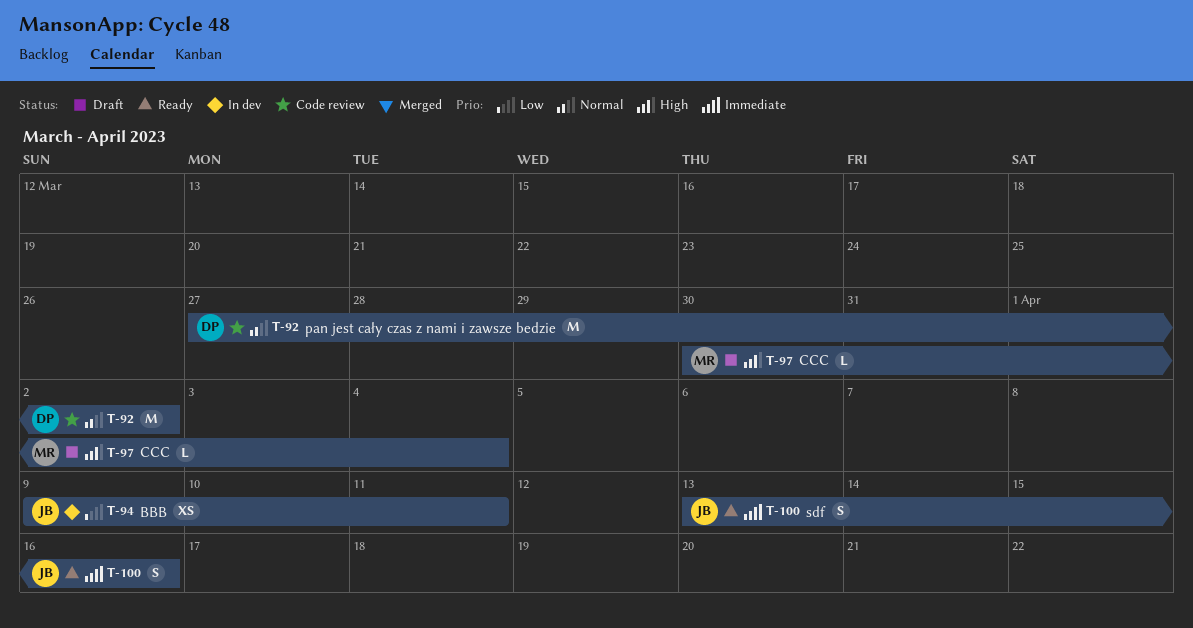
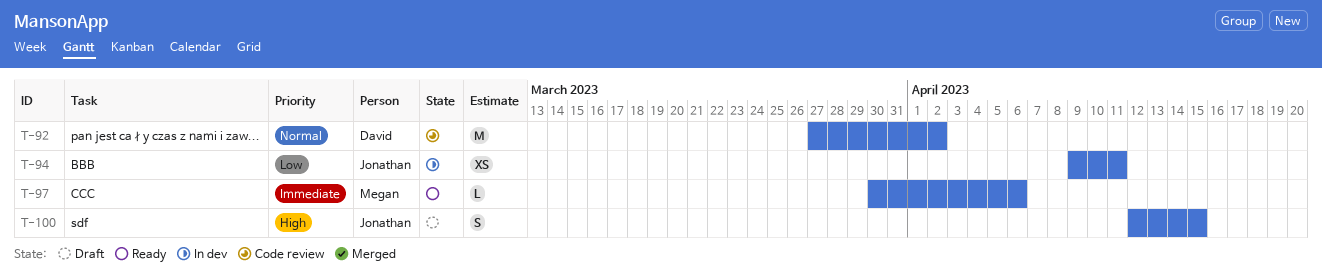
T-97, status: Draft -> Ready
T-97, priority: High -> Immediate
T-97, due: Apr 4 -> Apr 6
T-100, status: Ready -> Draft
T-100, priority: Immediate -> High
T-100, start: Apr 13 -> Apr 12
T-100, due: Apr 16 -> Apr 15

